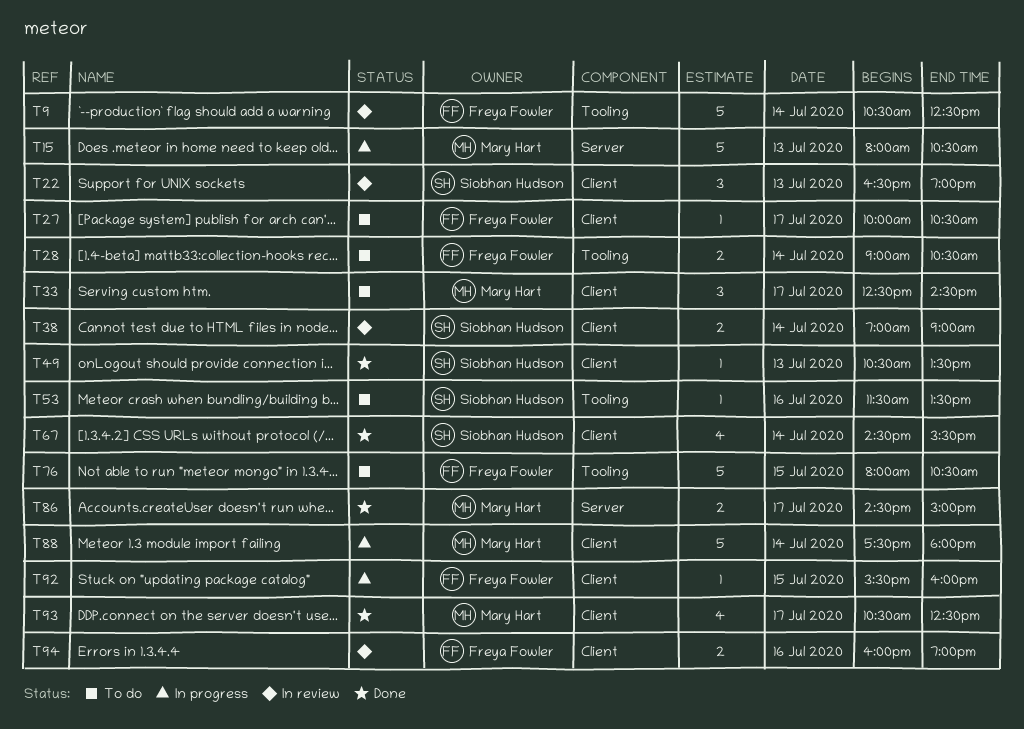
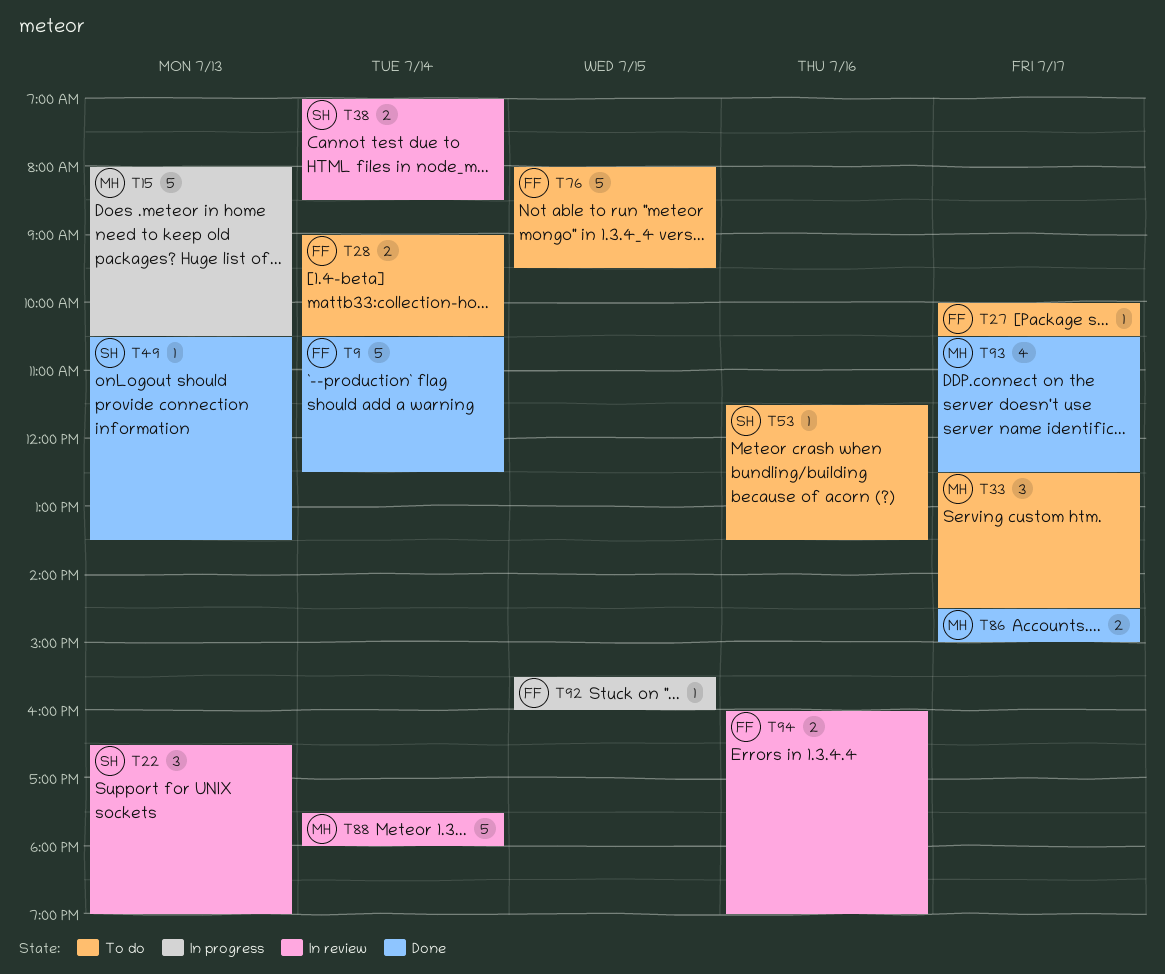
T9, status: In review -> Done
T38, ends: 09:00 -> 08:30
T67: present -> none
T76, ends: 10:30 -> 09:30
T88, status: In progress -> In review

